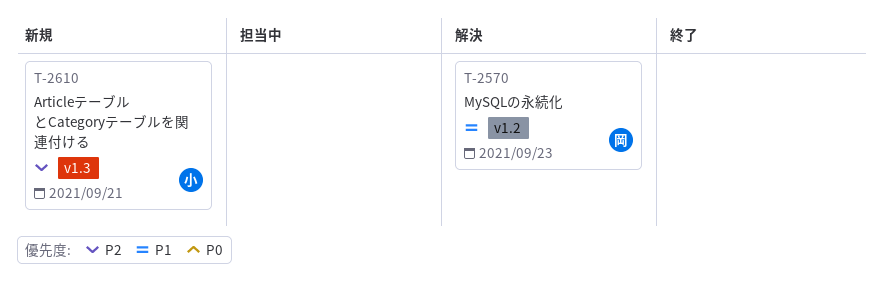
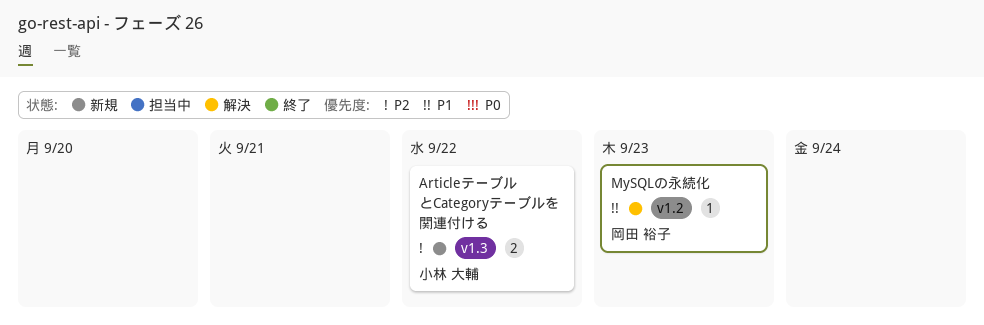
ArticleテーブルとCategoryテーブルを関連付ける, due: Sep 21 -> Sep 22

